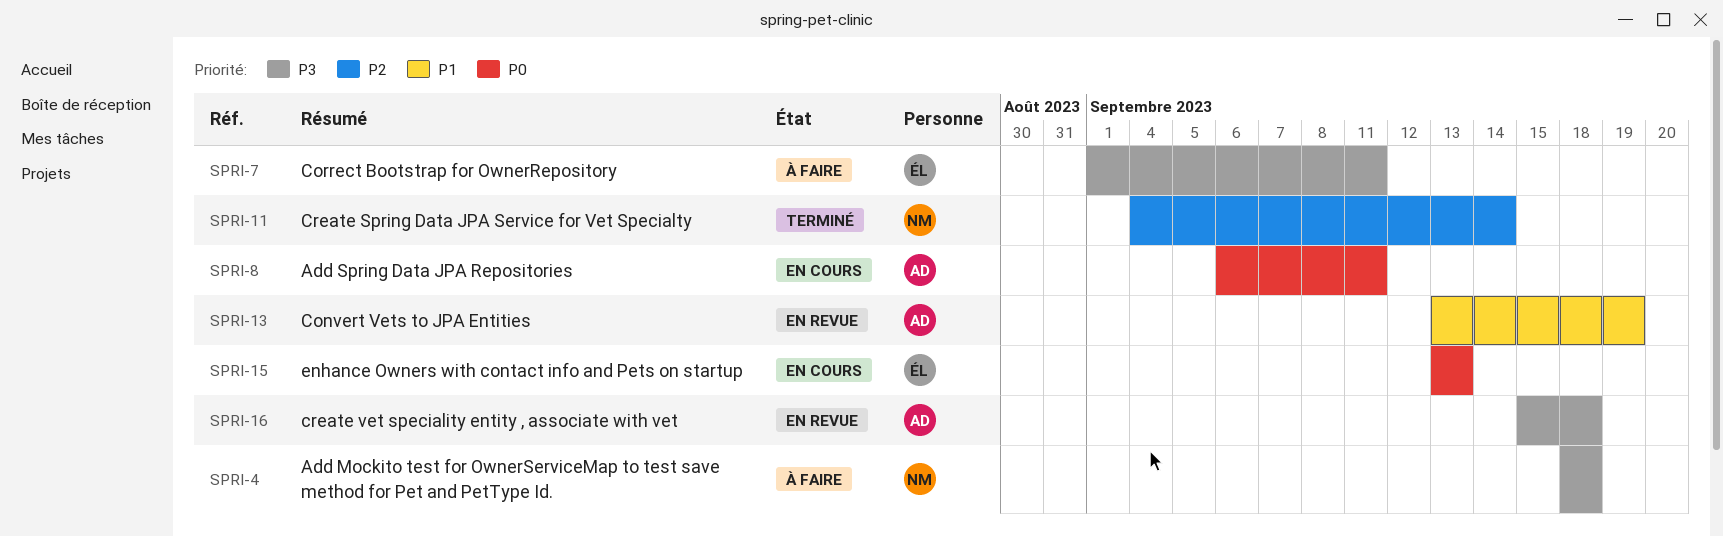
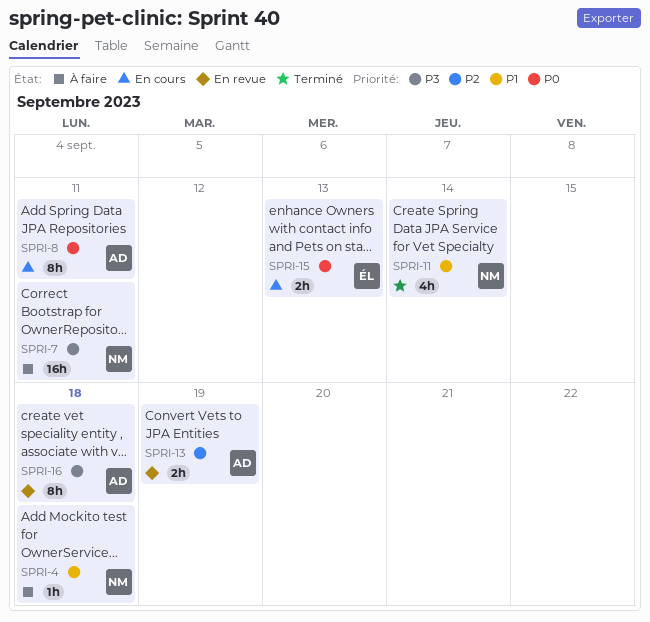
SPRI-4, priority: P3 -> P1
SPRI-7, owner: ÉL -> NM
SPRI-11, priority: P2 -> P1
SPRI-13, priority: P1 -> P2

